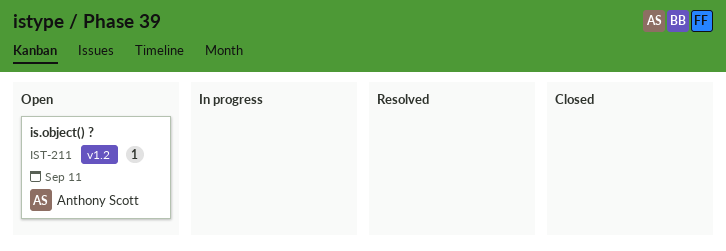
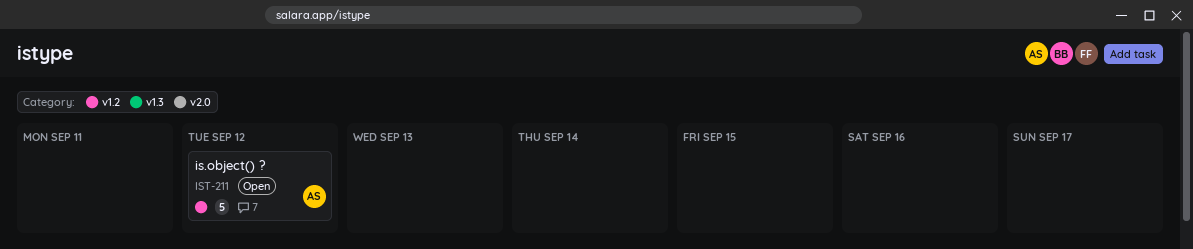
IST-211, estimate: 1 -> 5
IST-211, due: Sep 11 -> Sep 12

